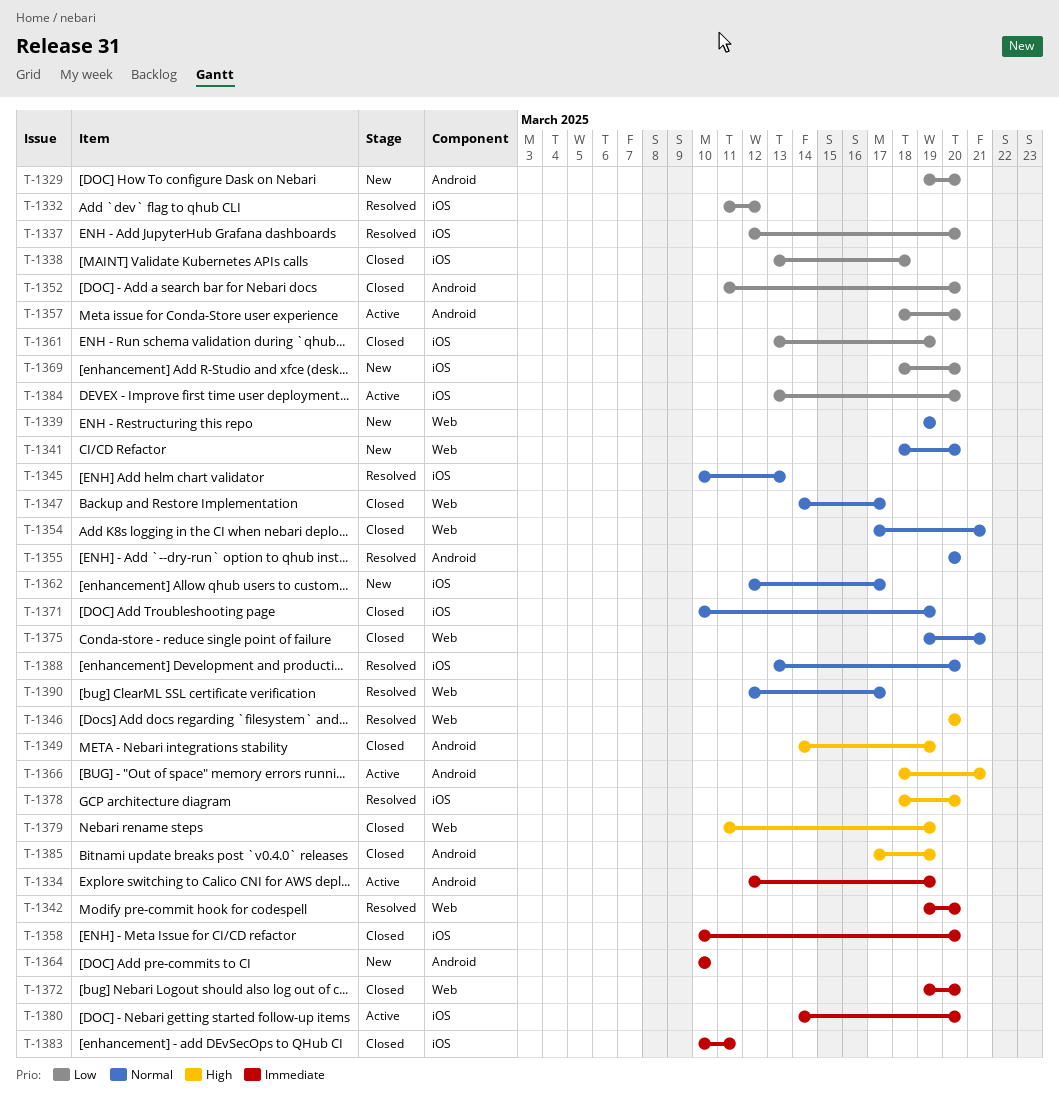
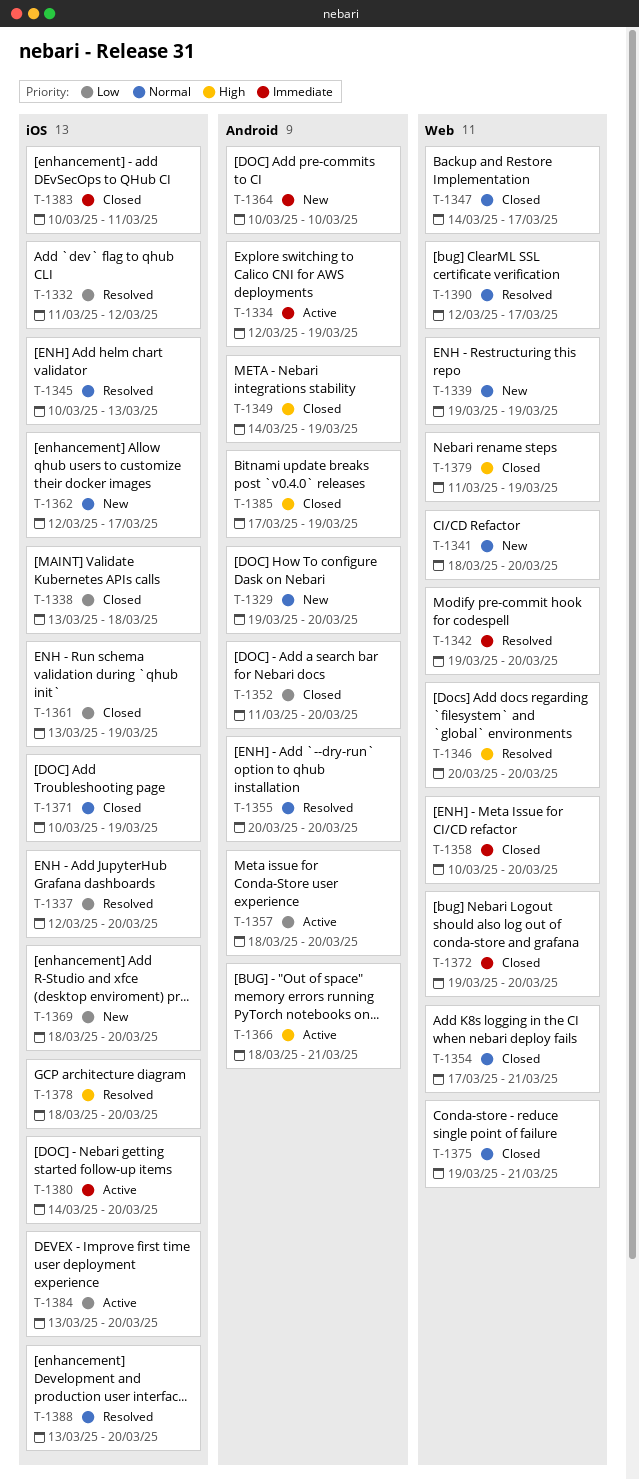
T-1329, priority: Low -> Normal
T-1358, label: iOS -> Web

